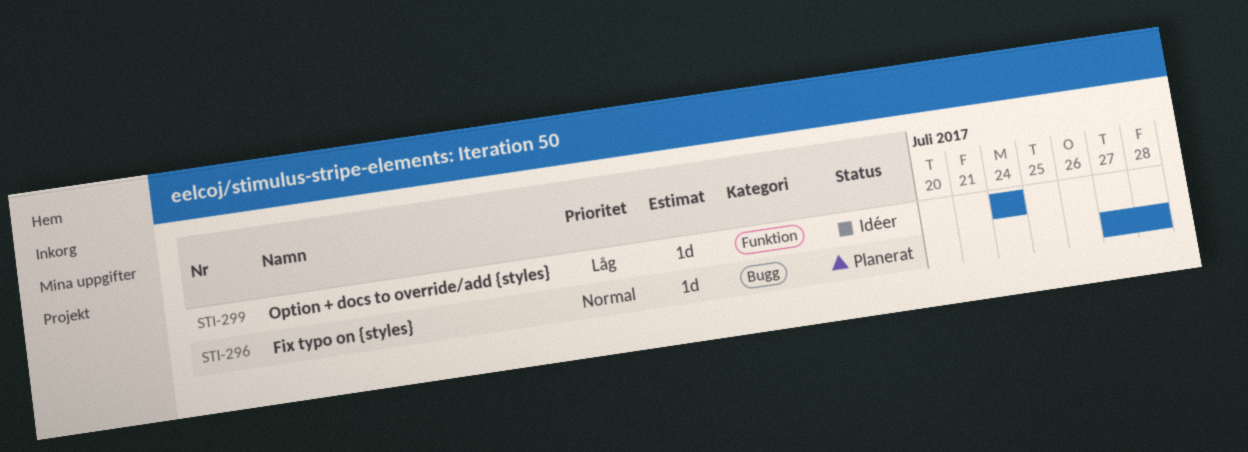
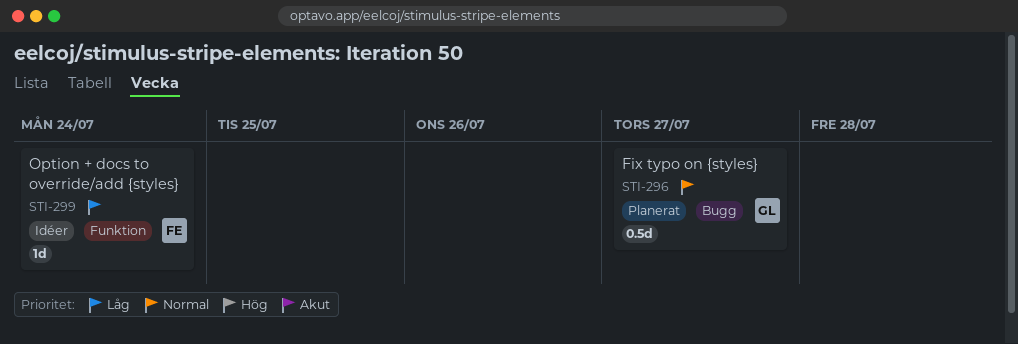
STI-296, estimate: 1d -> 0.5d
STI-296, due: Jul 28 -> Jul 27

